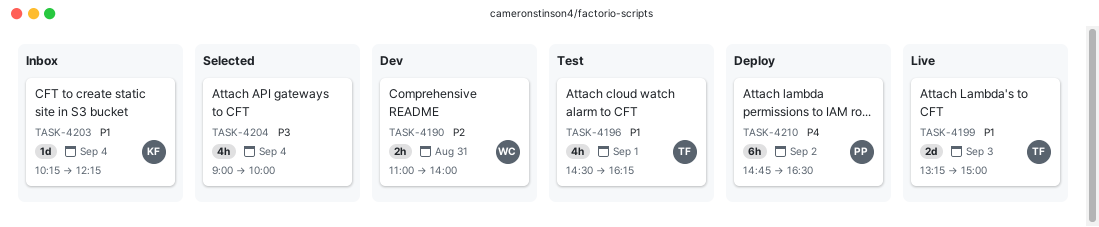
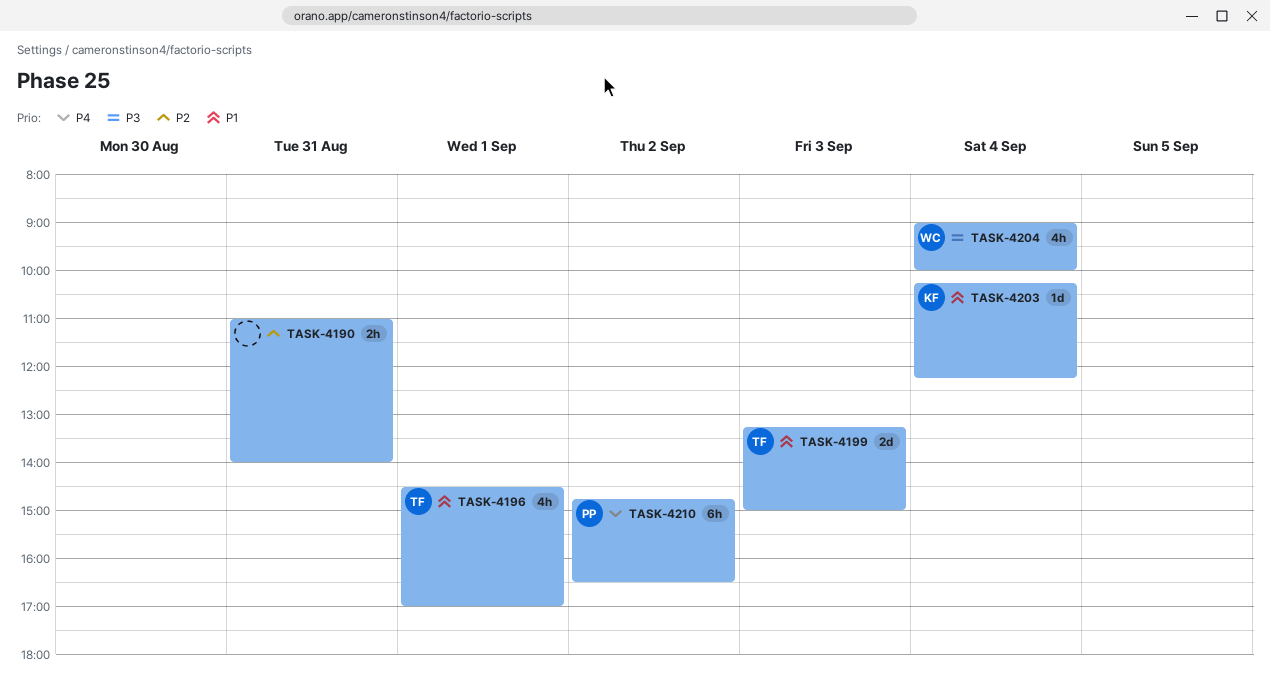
TASK-4190, owner: WC -> none
TASK-4196, ends: 16:15 -> 17:00
TASK-4204, owner: none -> WC

